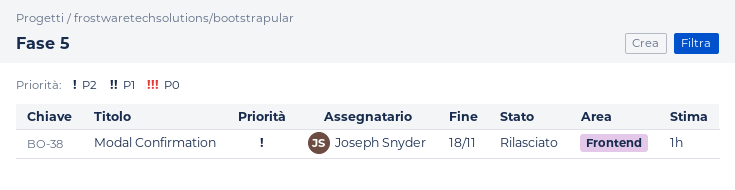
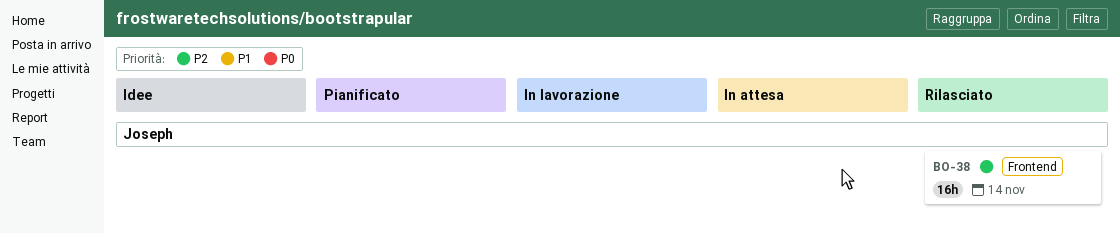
BO-38, estimate: 1h -> 16h
BO-38, due: Nov 18 -> Nov 14

